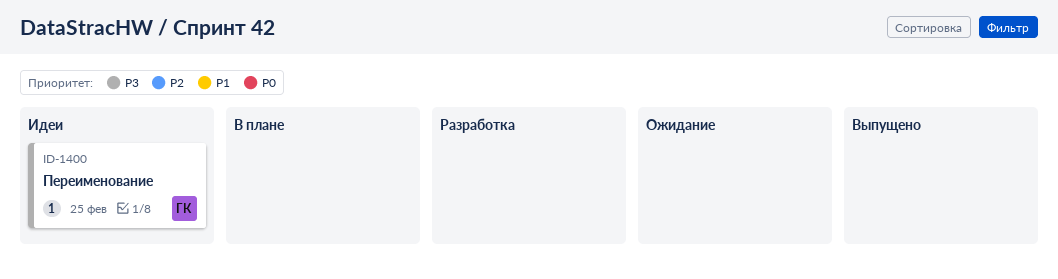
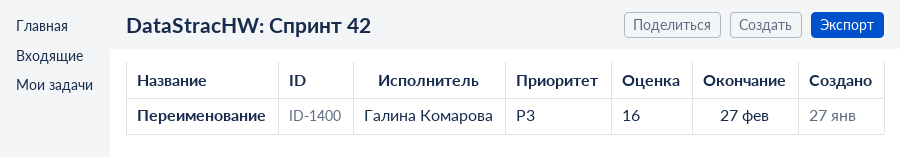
ID-1400, estimate: 1 -> 16
ID-1400, due: Feb 25 -> Feb 27

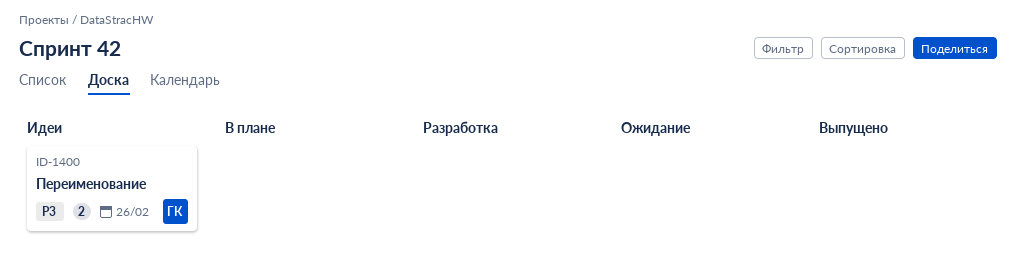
ID-1400, estimate: 16 -> 2
ID-1400, due: Feb 27 -> Feb 26

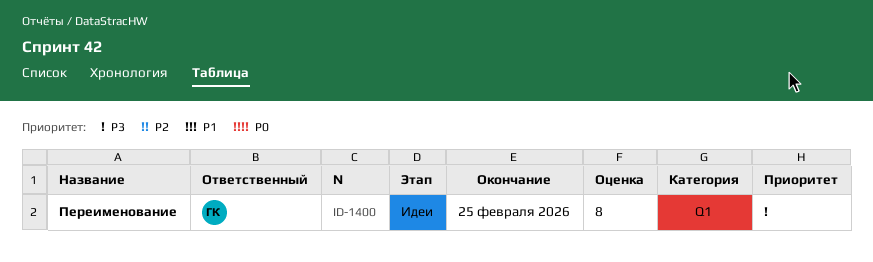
ID-1400, estimate: 2 -> 8
ID-1400, due: Feb 26 -> Feb 25

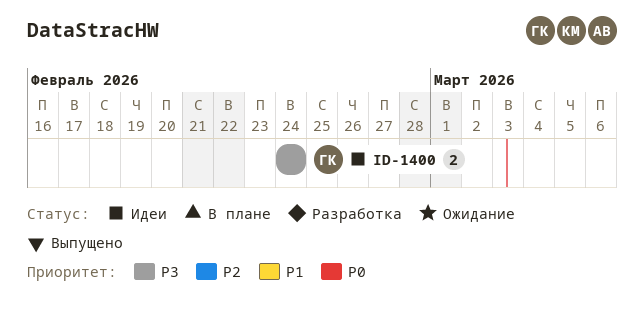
ID-1400, estimate: 8 -> 2
ID-1400, due: Feb 25 -> Feb 24

